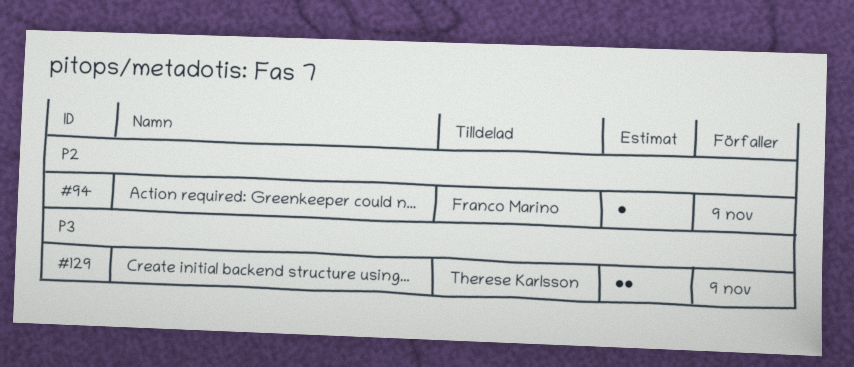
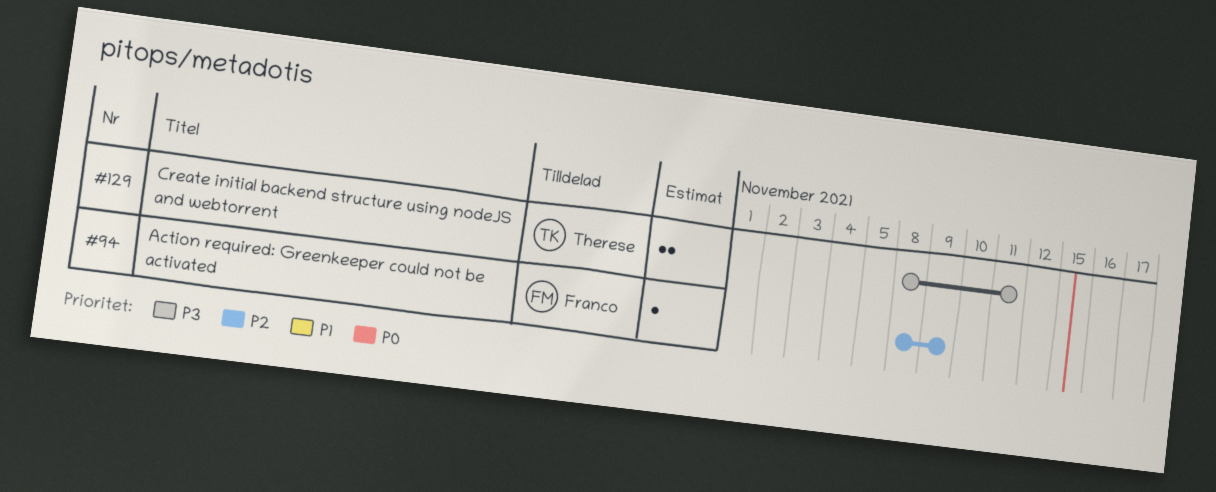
#129, due: Nov 9 -> Nov 11

